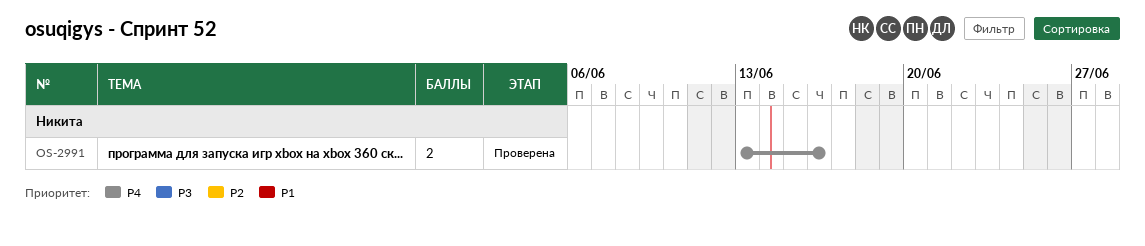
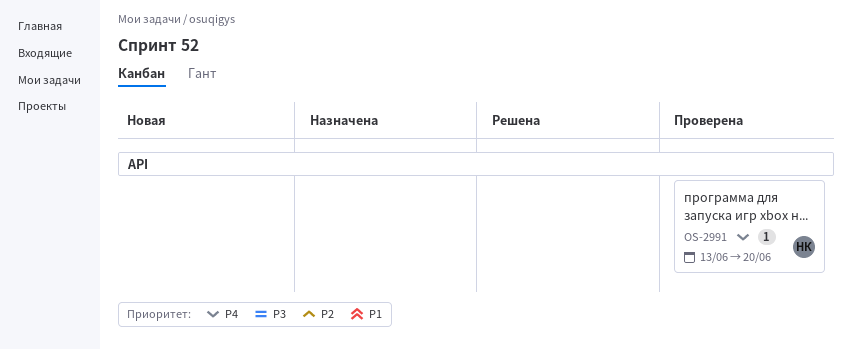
OS-2991, estimate: 2 -> 1
OS-2991, due: Jun 16 -> Jun 20

